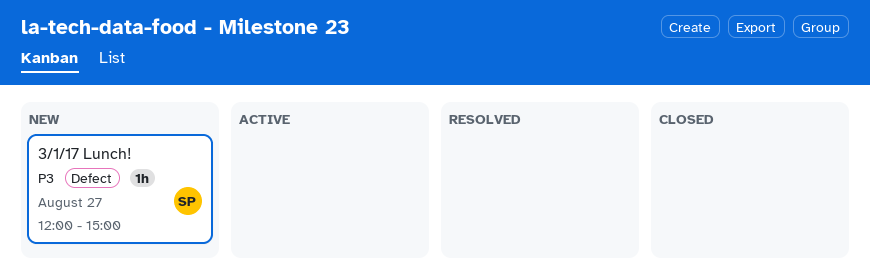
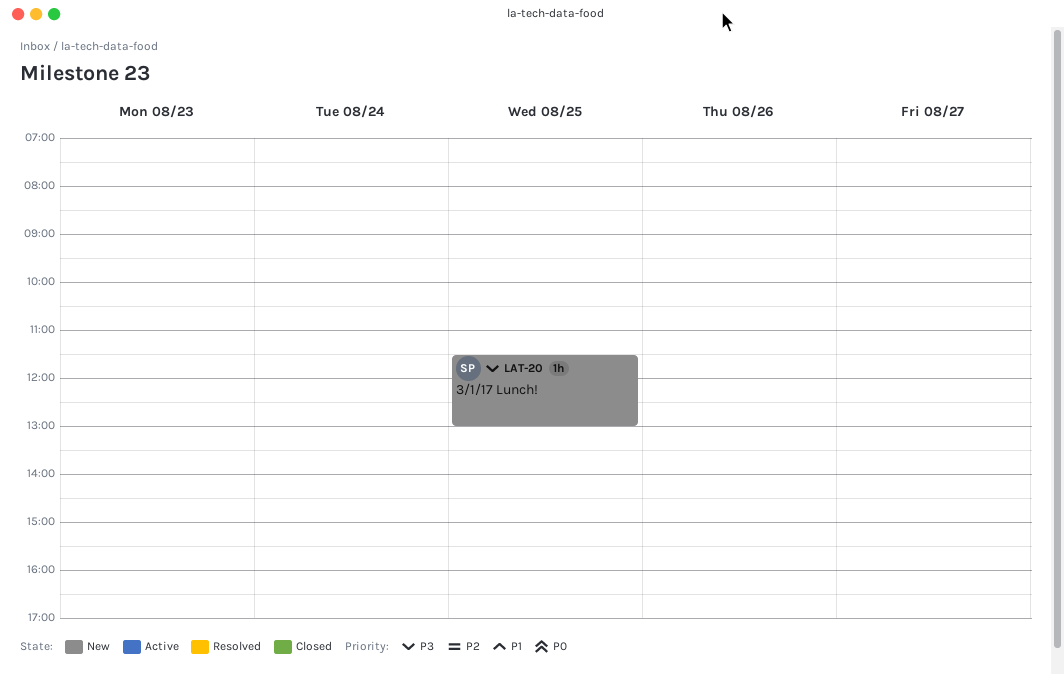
3/1/17 Lunch!, day: Aug 27 -> Aug 25
3/1/17 Lunch!, begins: 12:00 -> 11:30
3/1/17 Lunch!, ends: 15:00 -> 13:00

